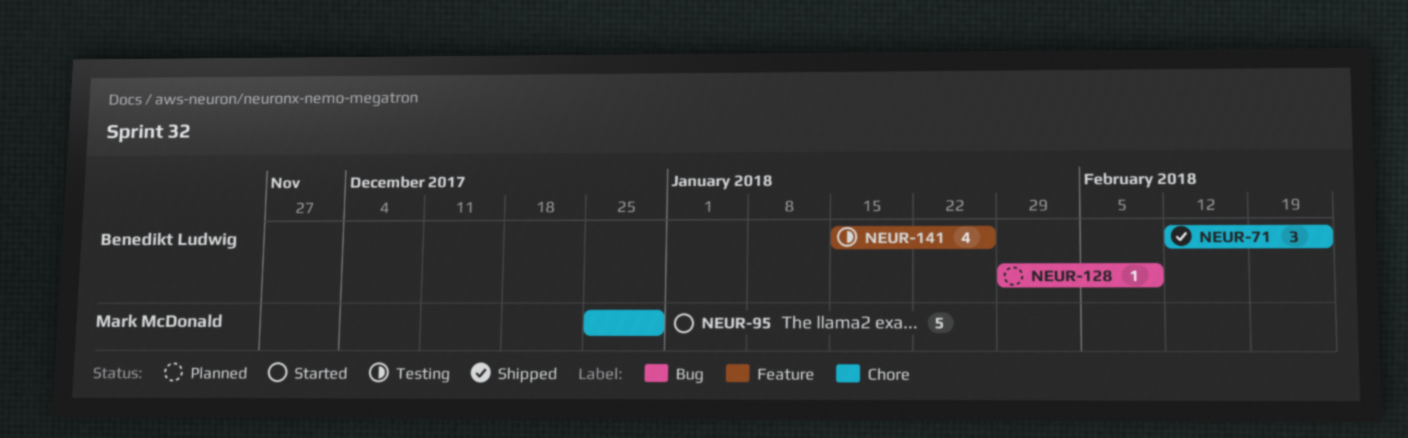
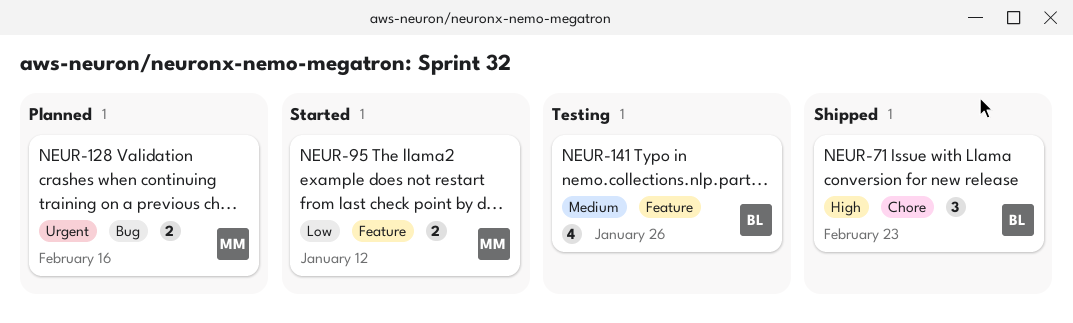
NEUR-95, label: Chore -> Feature
NEUR-95, estimate: 5 -> 2
NEUR-95, due: Dec 29 -> Jan 12
NEUR-128, owner: Benedikt Ludwig -> Mark McDonald
NEUR-128, estimate: 1 -> 2
NEUR-128, due: Feb 9 -> Feb 16

